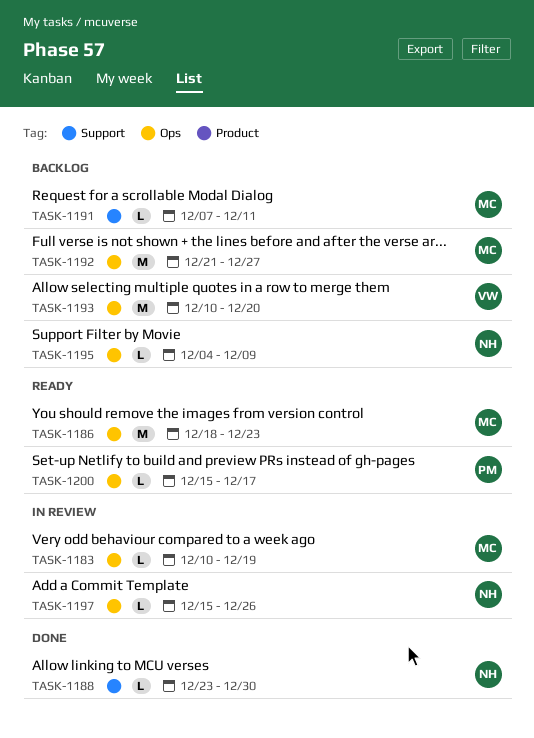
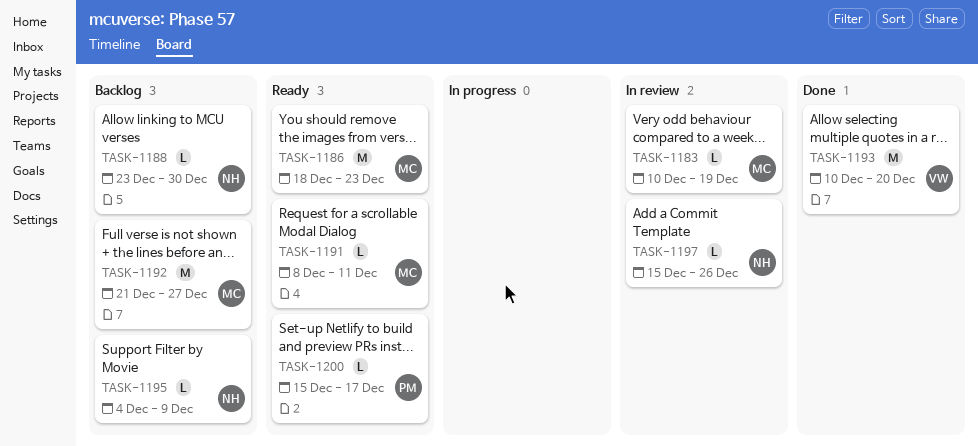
TASK-1188, status: Done -> Backlog
TASK-1191, status: Backlog -> Ready
TASK-1191, start: Dec 7 -> Dec 8
TASK-1193, status: Backlog -> Done

